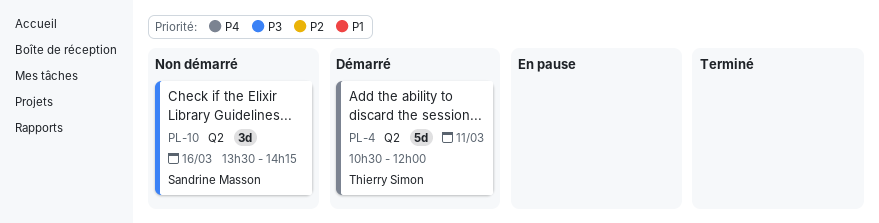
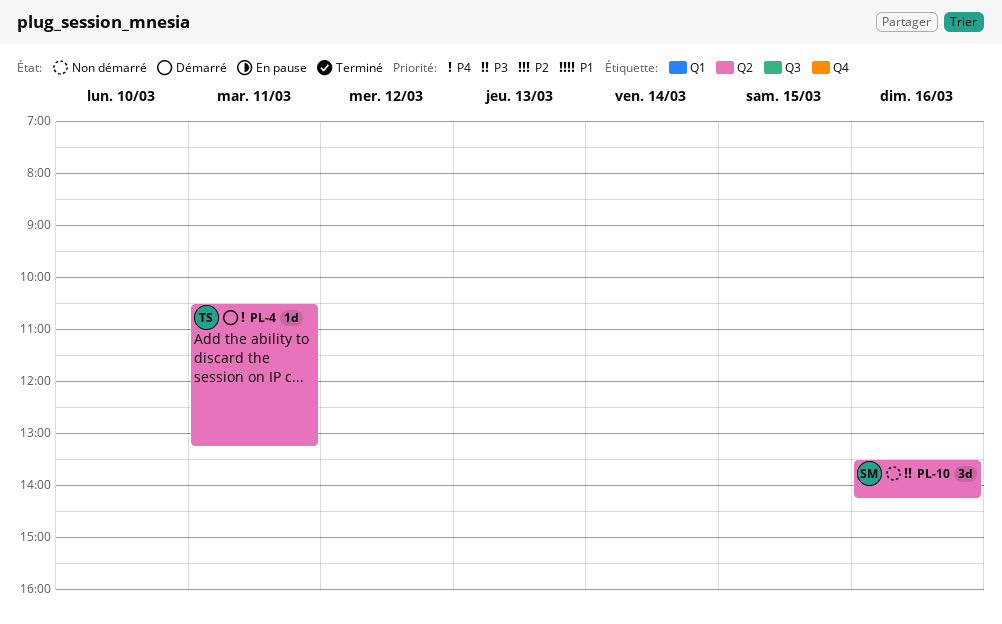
PL-4, estimate: 5d -> 1d
PL-4, ends: 12:00 -> 13:15

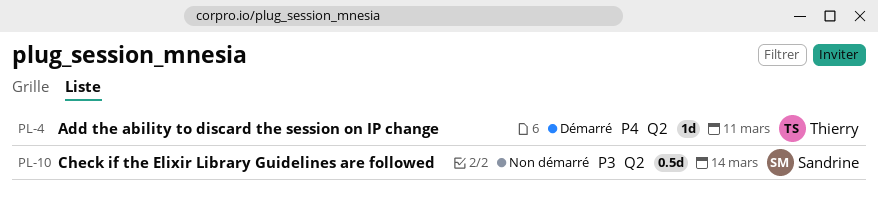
PL-10, estimate: 3d -> 0.5d
PL-10, day: Mar 16 -> Mar 14

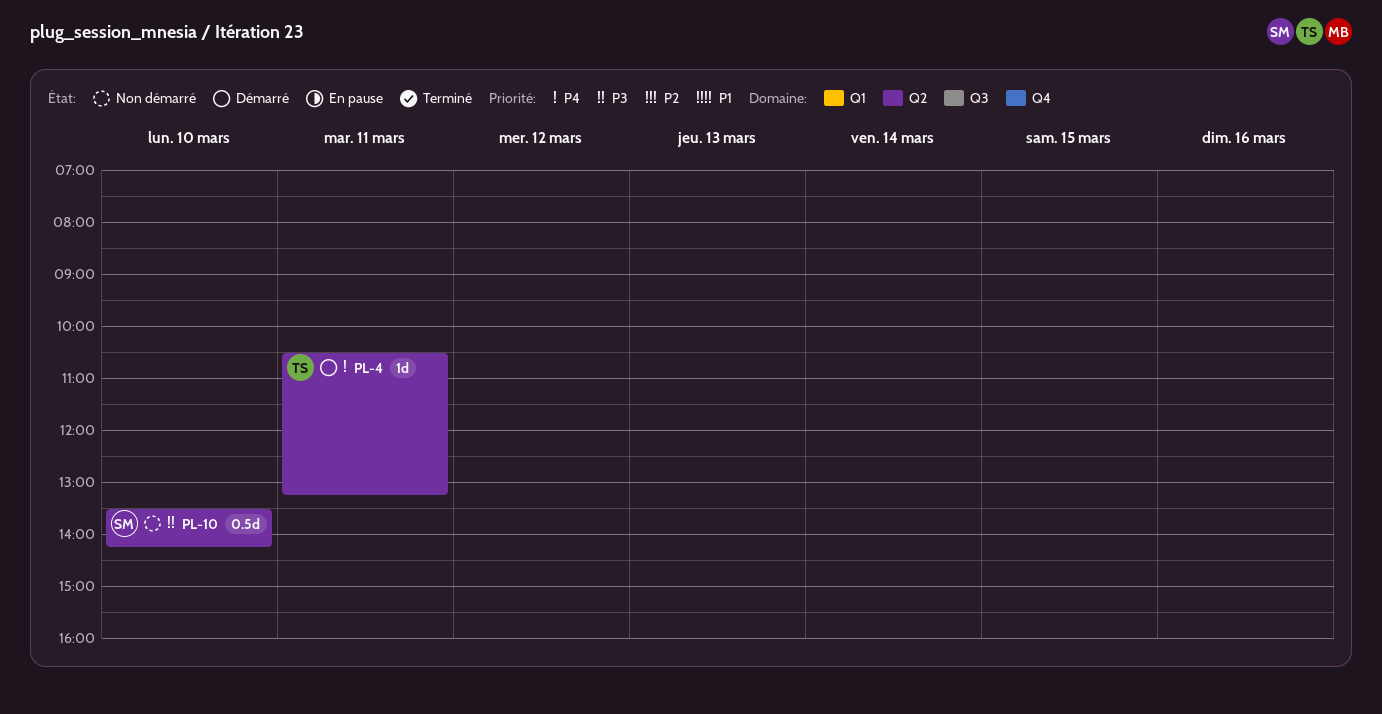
PL-10, day: Mar 14 -> Mar 10

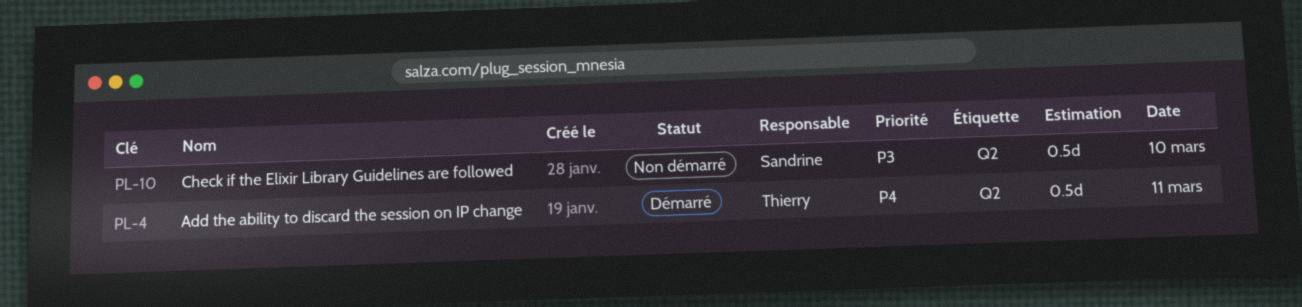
PL-4, estimate: 1d -> 0.5d

